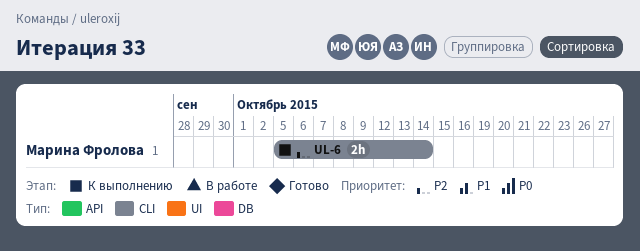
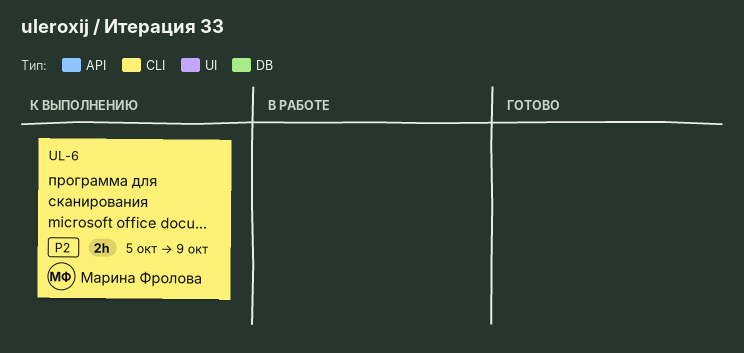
UL-6, due: Oct 14 -> Oct 9

